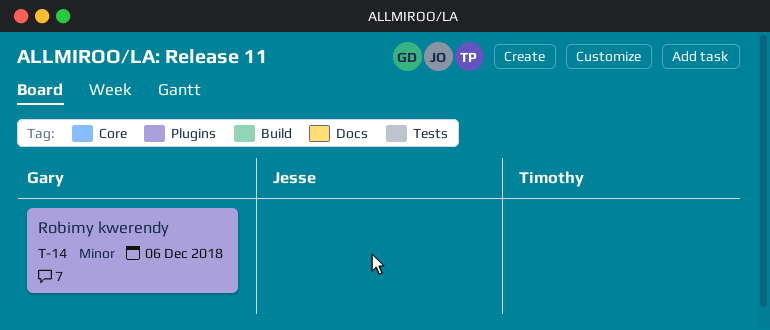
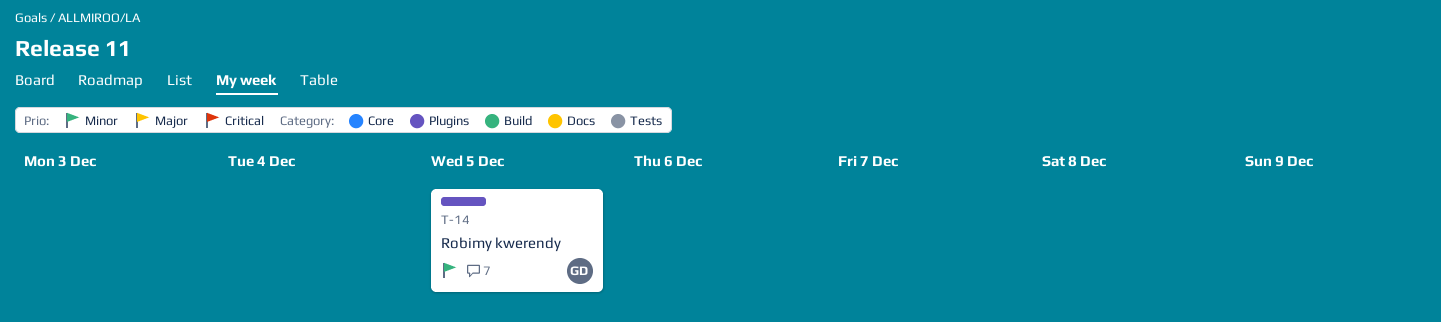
T-14, due: Dec 6 -> Dec 5

